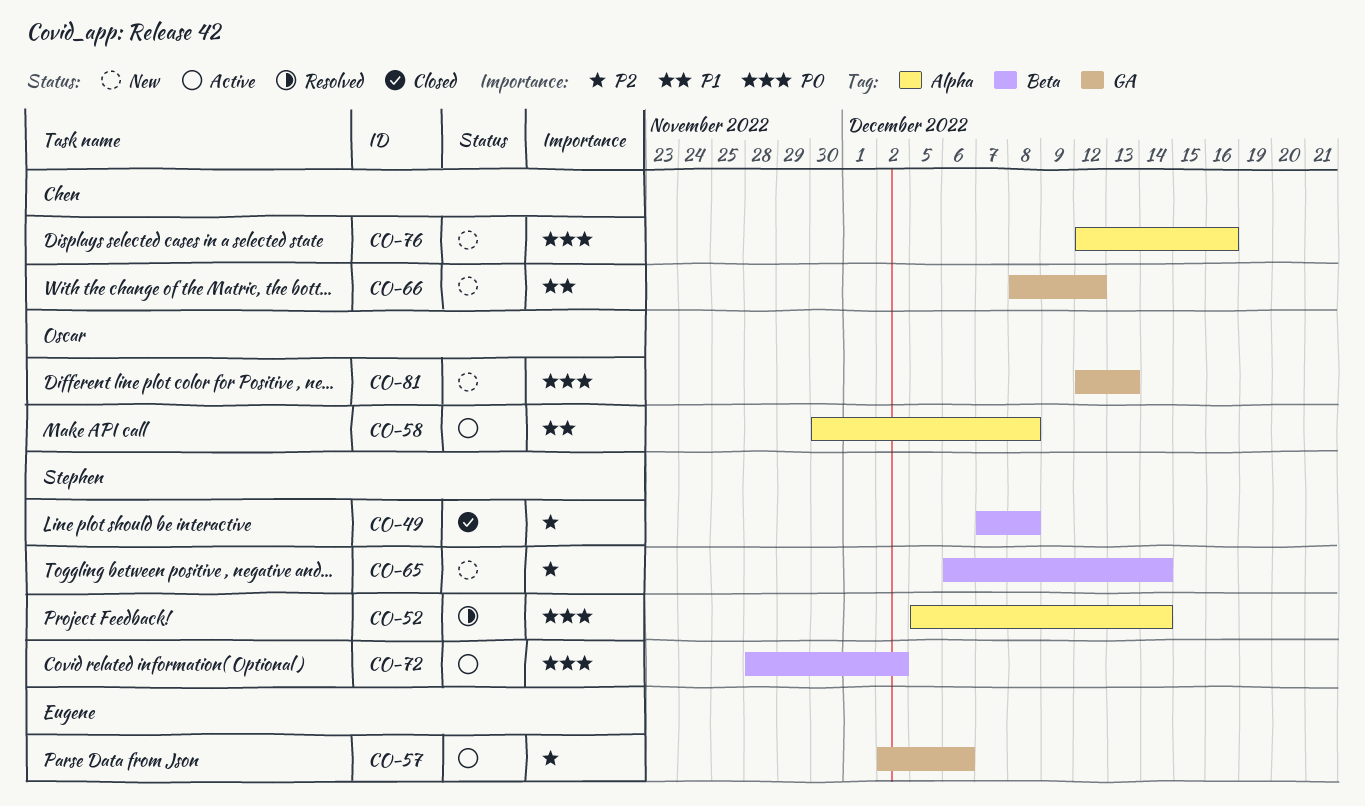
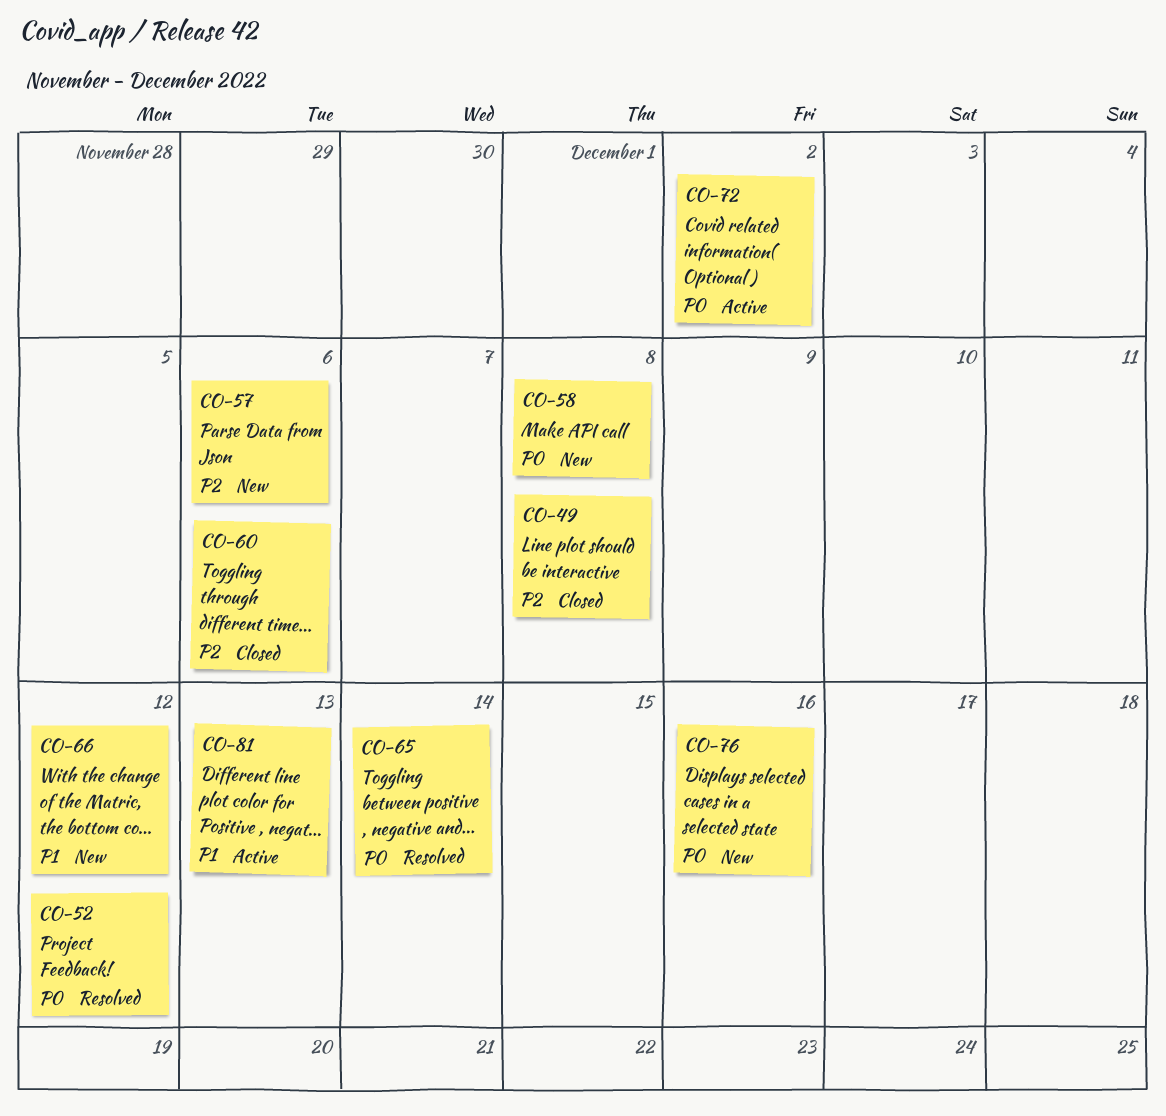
CO-52, due: Dec 14 -> Dec 12
CO-57, status: Active -> New
CO-58, status: Active -> New
CO-58, priority: P1 -> P0
CO-60: none -> present
CO-65, status: New -> Resolved
CO-65, priority: P2 -> P0
CO-81, status: New -> Active
CO-81, priority: P0 -> P1

